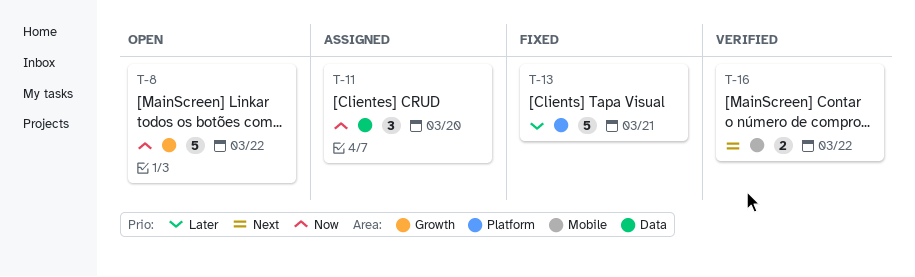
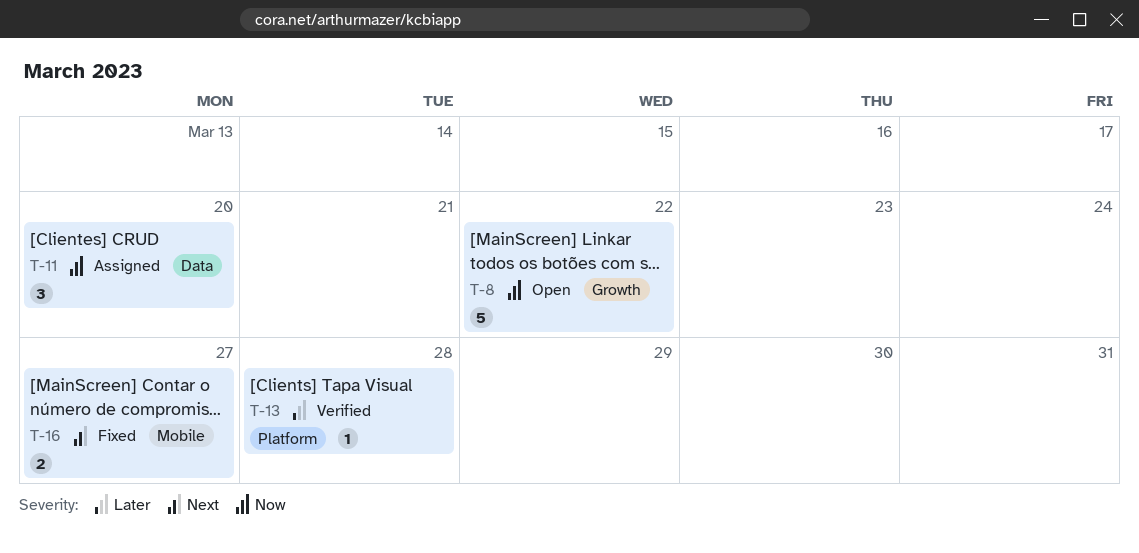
T-13, status: Fixed -> Verified
T-13, estimate: 5 -> 1
T-13, due: Mar 21 -> Mar 28
T-16, status: Verified -> Fixed
T-16, due: Mar 22 -> Mar 27

